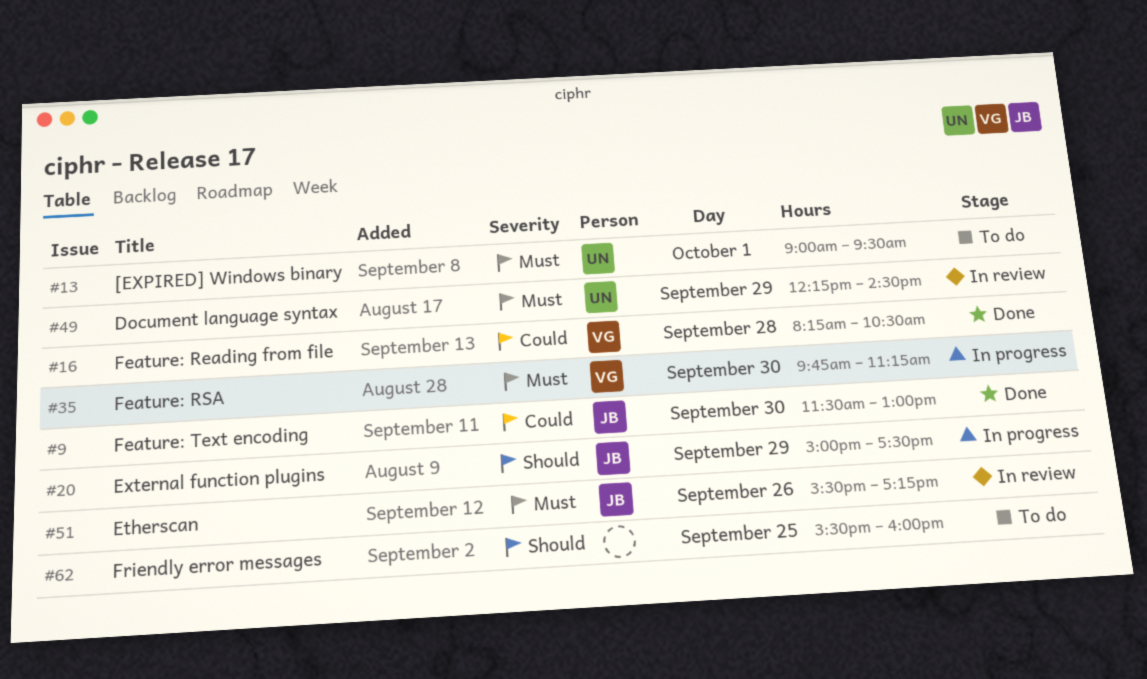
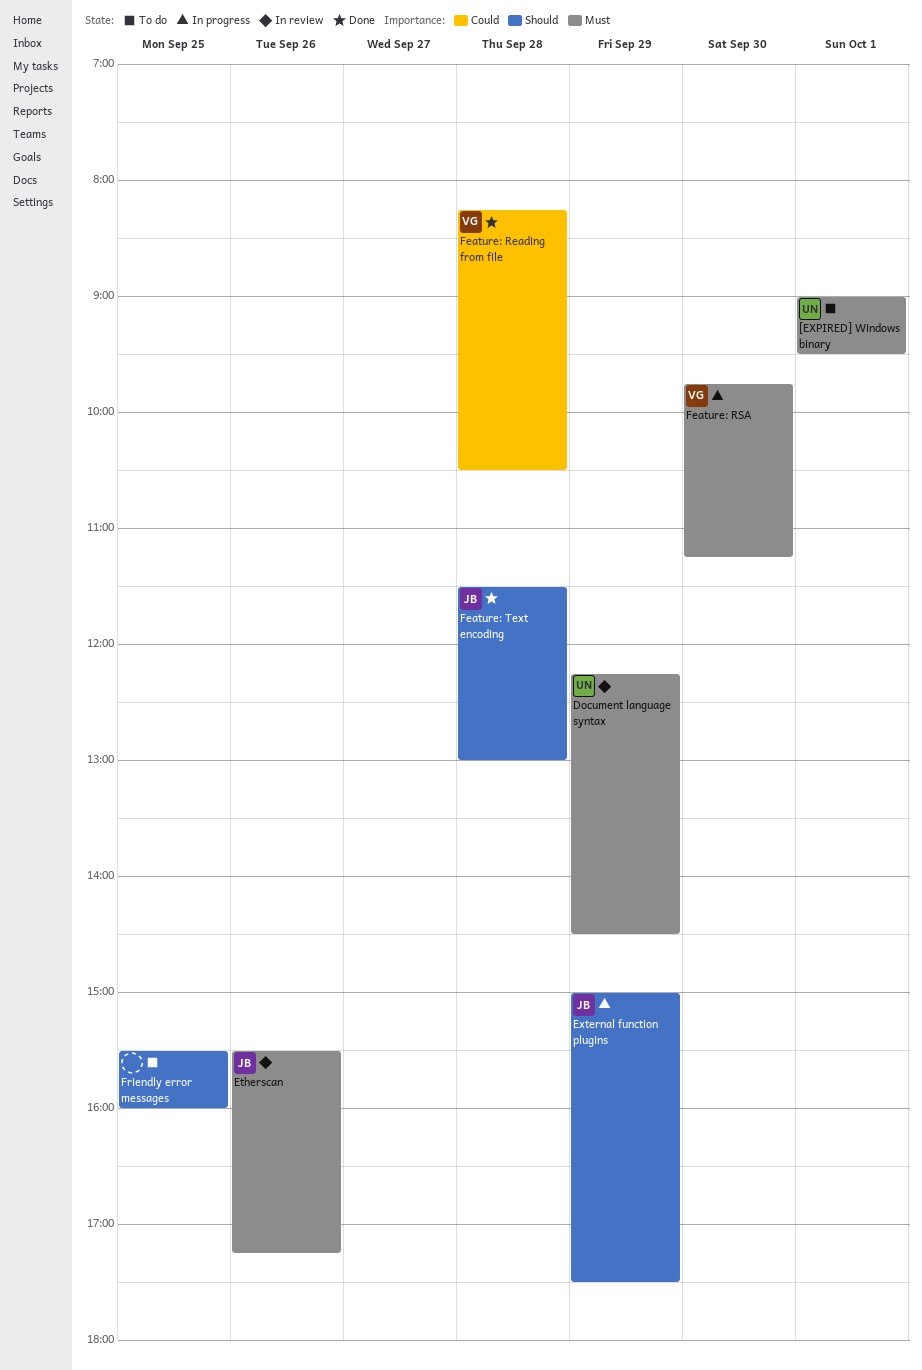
Feature: Text encoding, priority: Could -> Should
Feature: Text encoding, day: Sep 30 -> Sep 28

